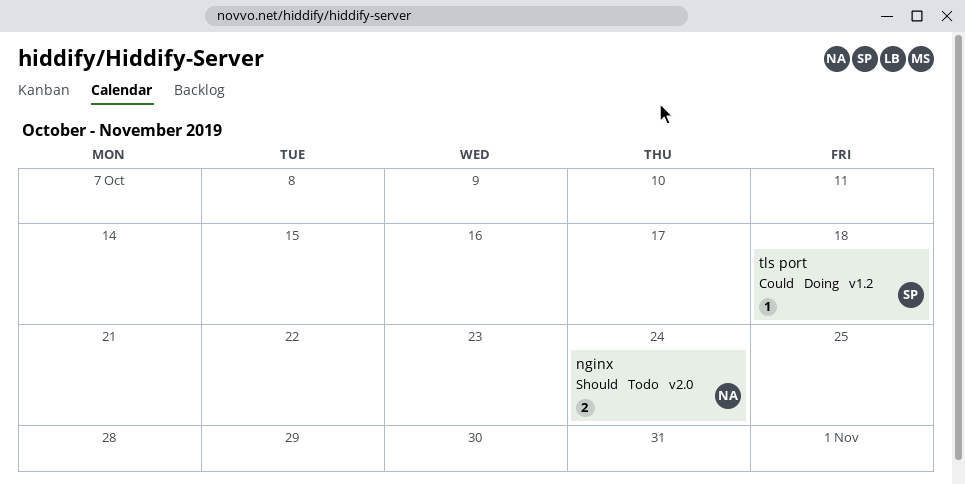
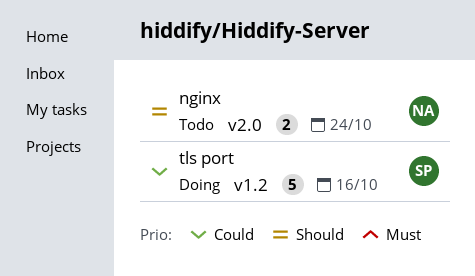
tls port, estimate: 1 -> 5
tls port, due: Oct 18 -> Oct 16

